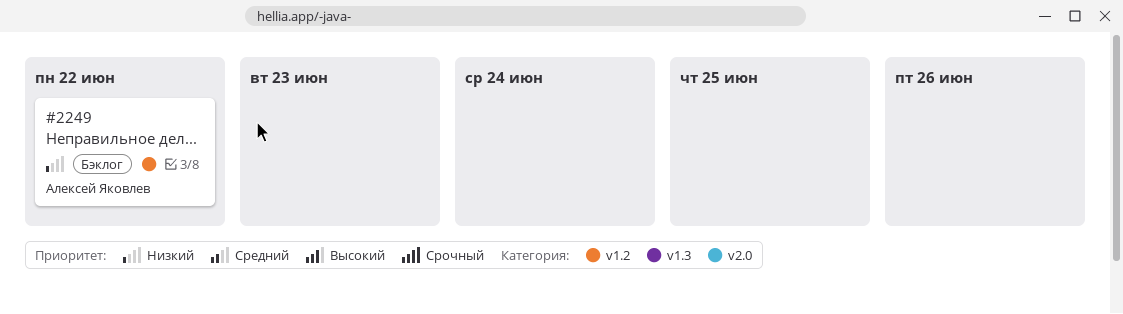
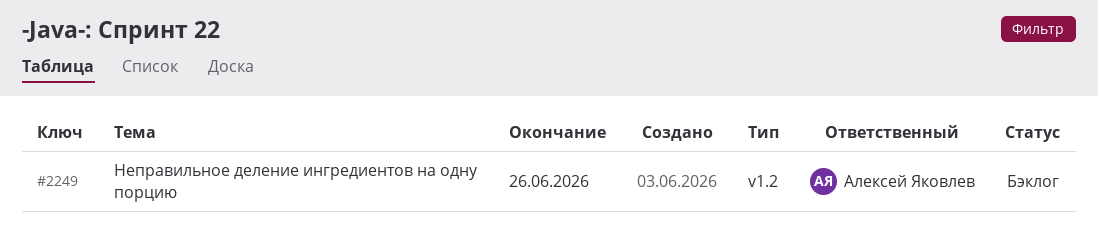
#2249, due: Jun 22 -> Jun 26

